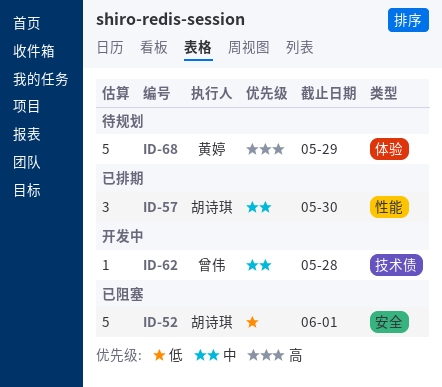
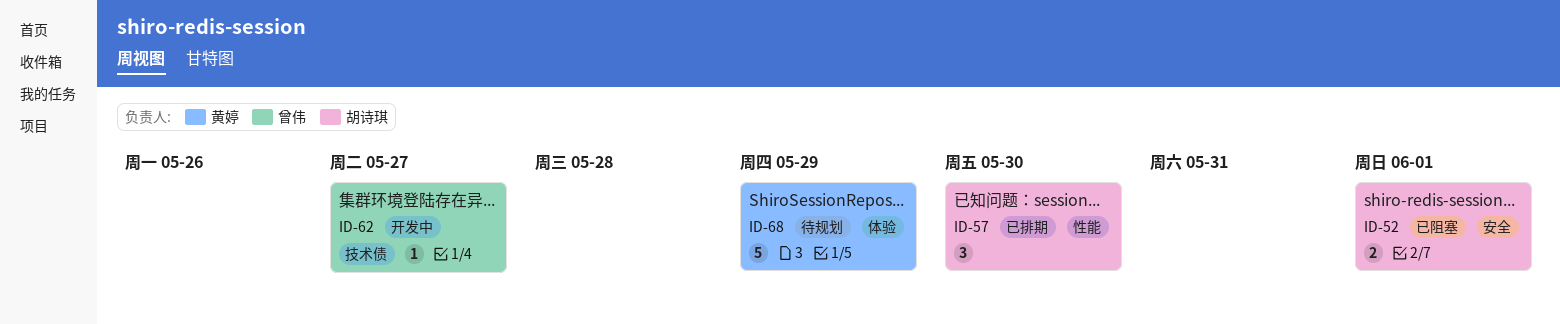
ID-52, estimate: 5 -> 2
ID-62, due: May 28 -> May 27

